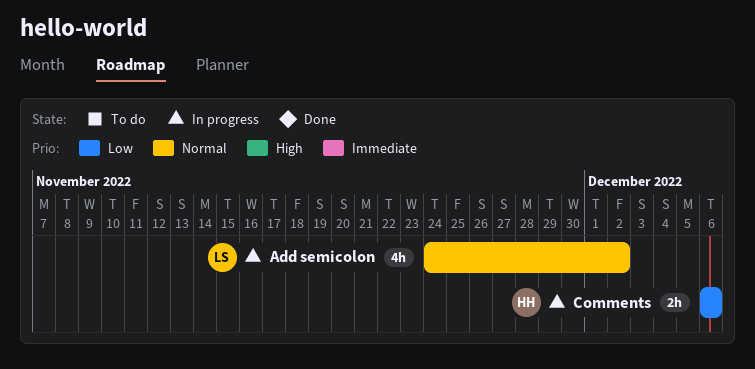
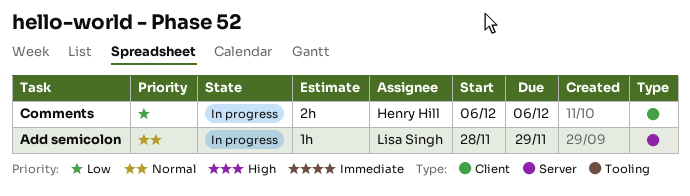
Add semicolon, estimate: 4h -> 1h
Add semicolon, start: Nov 24 -> Nov 28
Add semicolon, due: Dec 2 -> Nov 29

